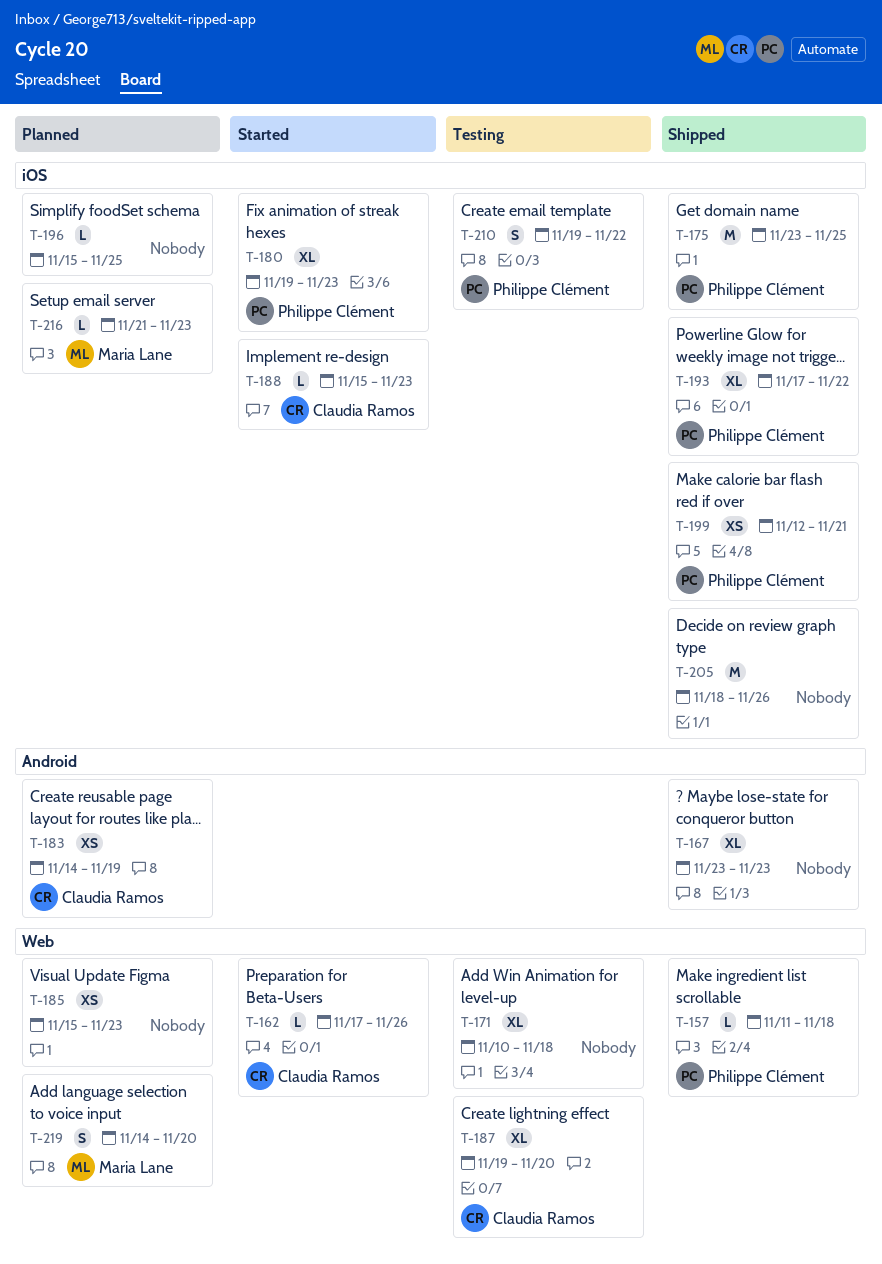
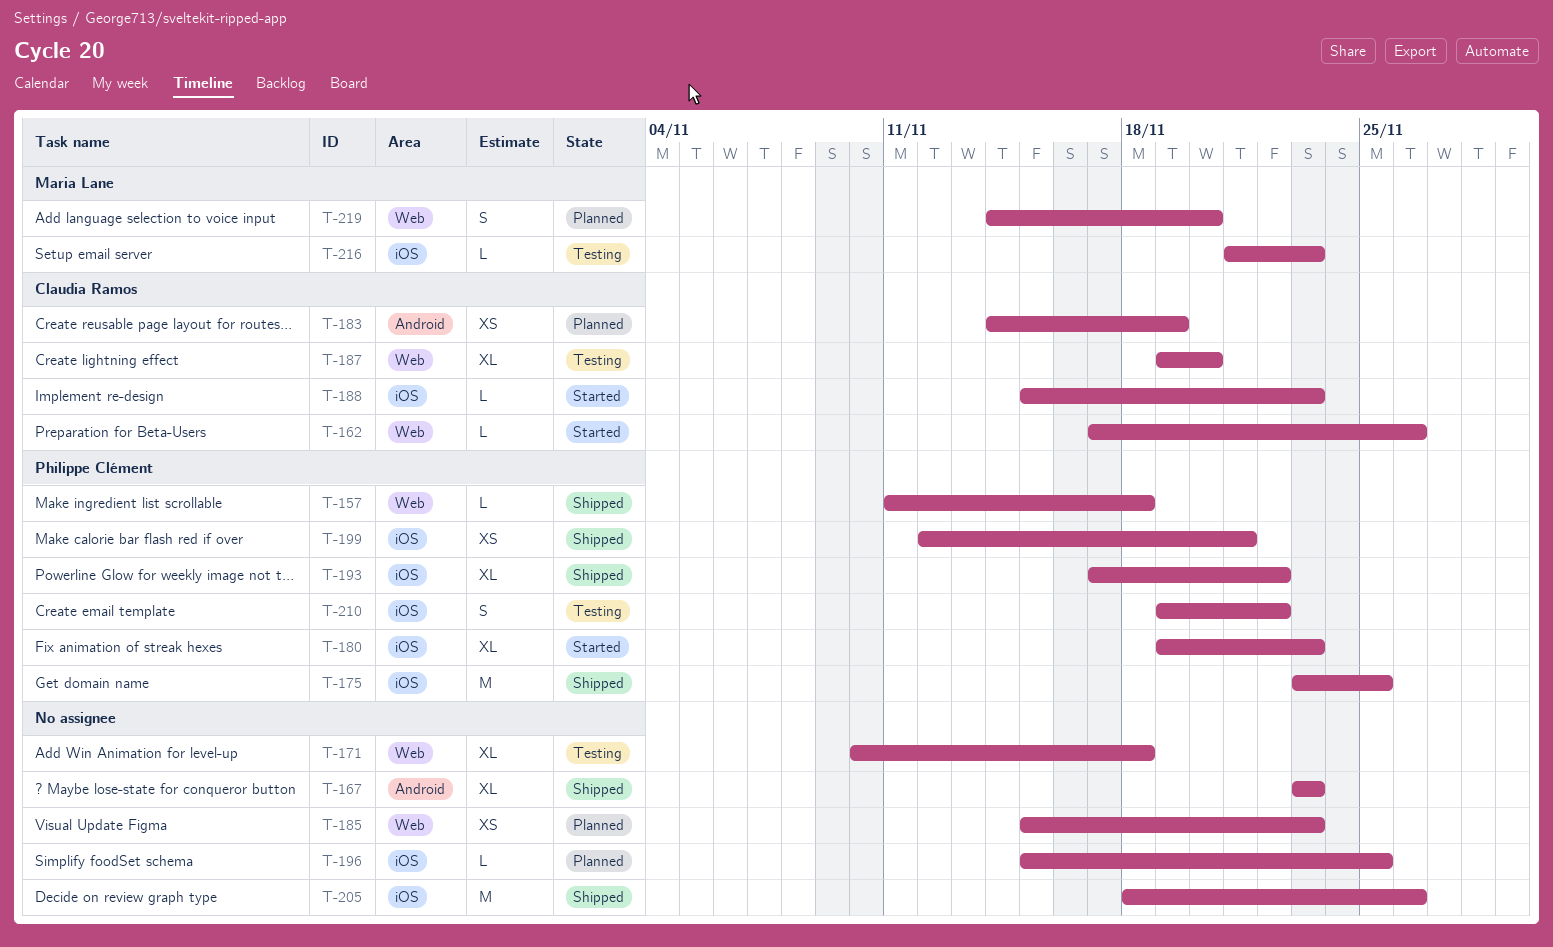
T-216, status: Planned -> Testing

